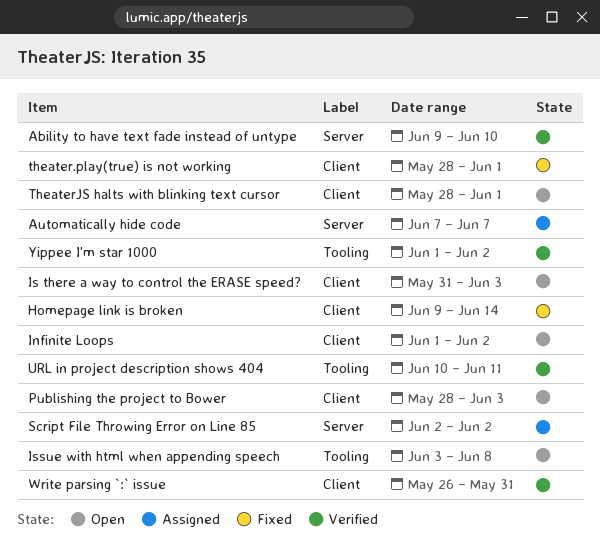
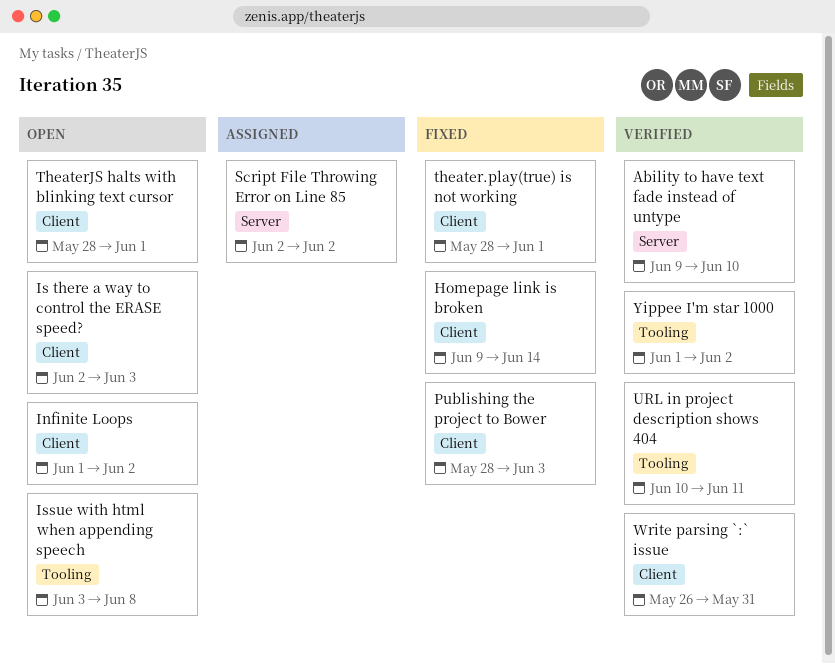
Automatically hide code: present -> none
Is there a way to control the ERASE speed?, start: May 31 -> Jun 2
Publishing the project to Bower, status: Open -> Fixed

